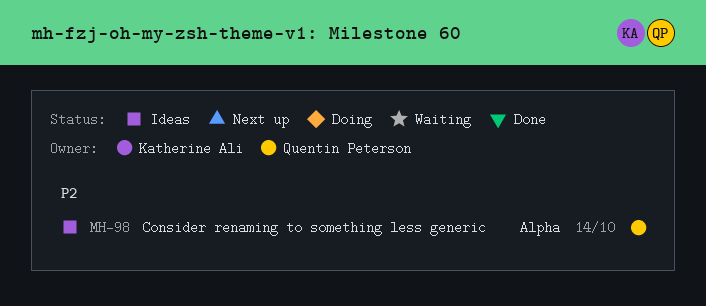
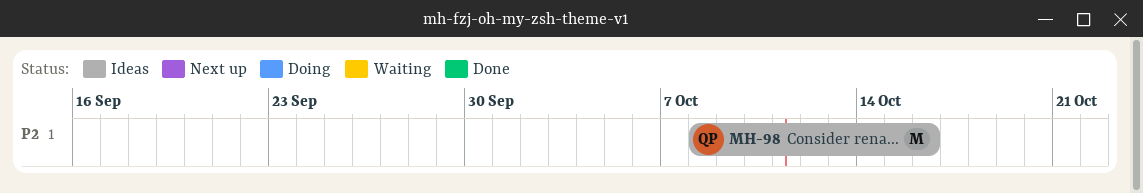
MH-98, due: Oct 14 -> Oct 16

